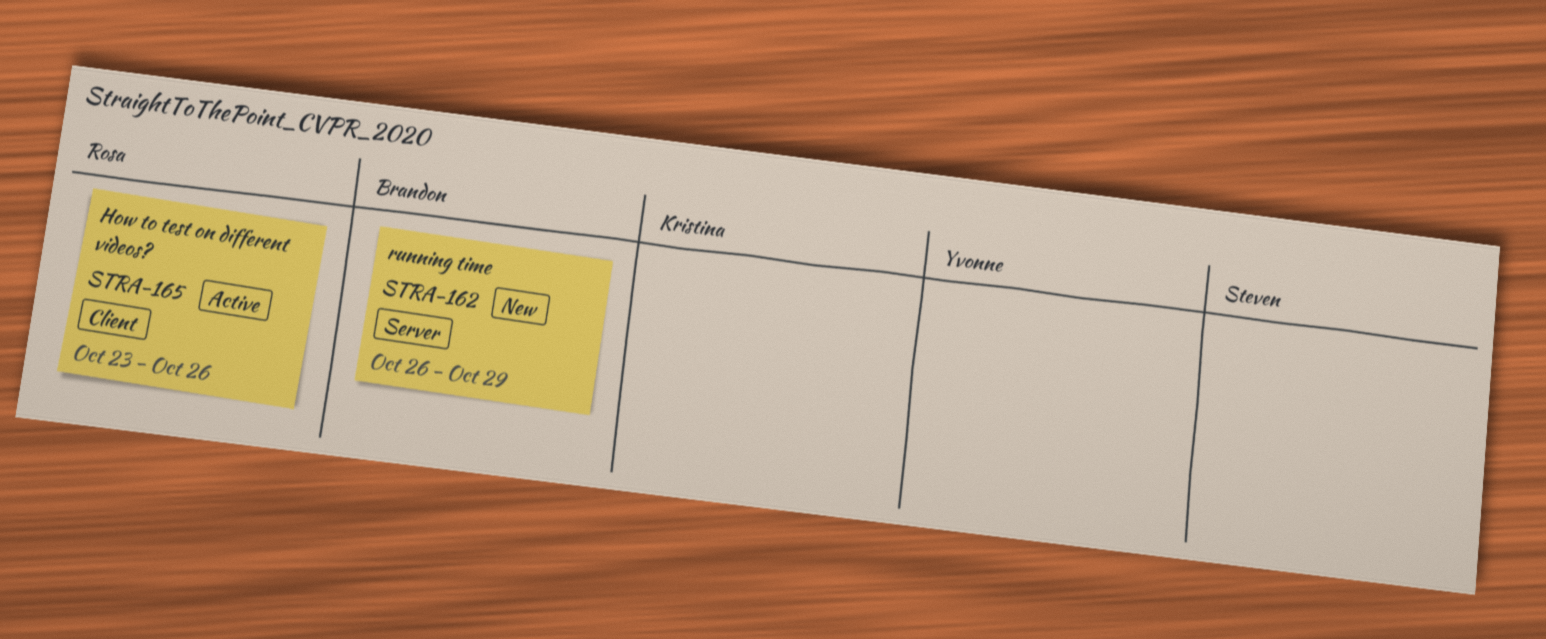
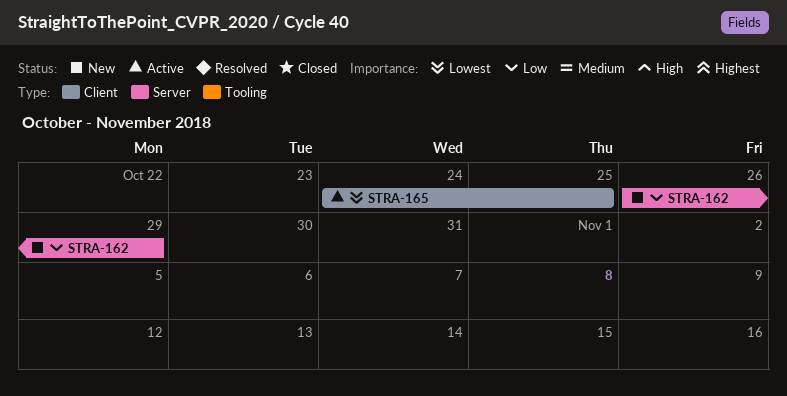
STRA-165, start: Oct 23 -> Oct 24
STRA-165, due: Oct 26 -> Oct 25

